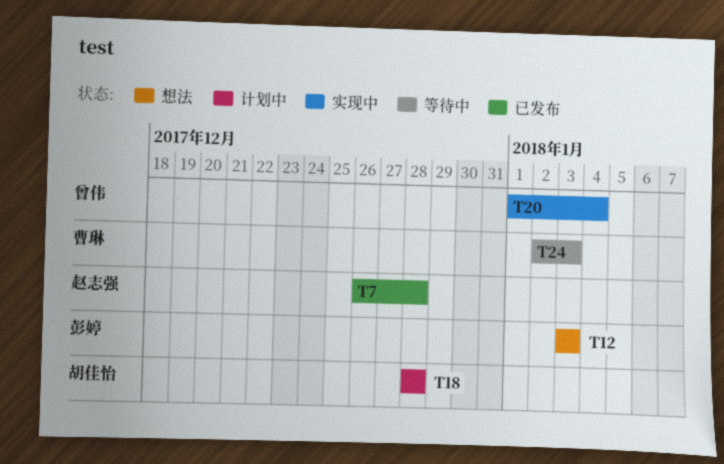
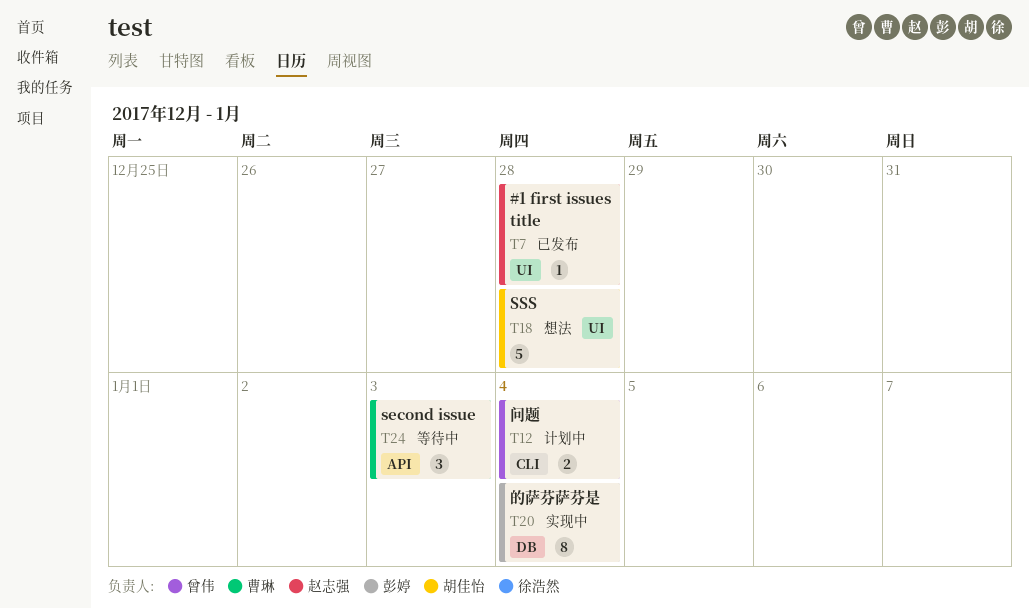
T12, status: 想法 -> 计划中
T12, owner: 彭婷 -> 曾伟
T12, due: Jan 3 -> Jan 4
T18, status: 计划中 -> 想法
T20, owner: 曾伟 -> 彭婷

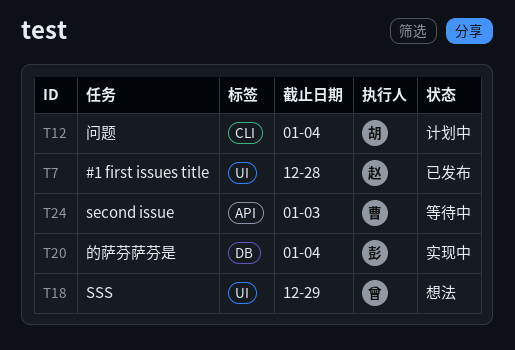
T12, owner: 曾伟 -> 胡佳怡
T18, owner: 胡佳怡 -> 曾伟
T18, due: Dec 28 -> Dec 29

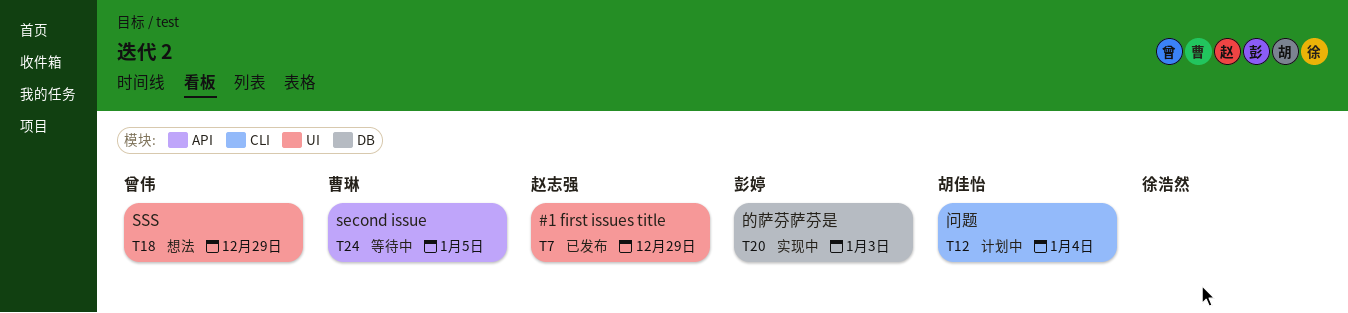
T7, due: Dec 28 -> Dec 29
T20, due: Jan 4 -> Jan 3
T24, due: Jan 3 -> Jan 5

